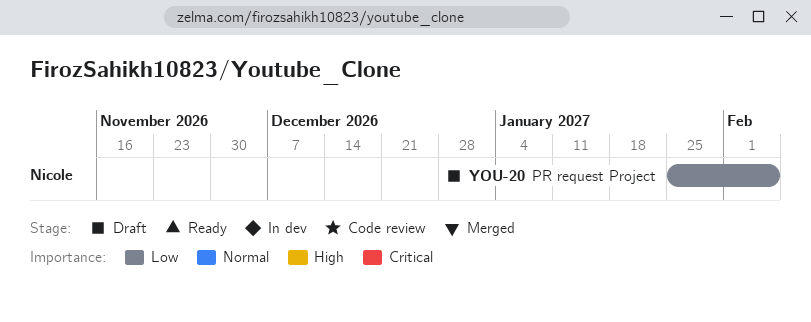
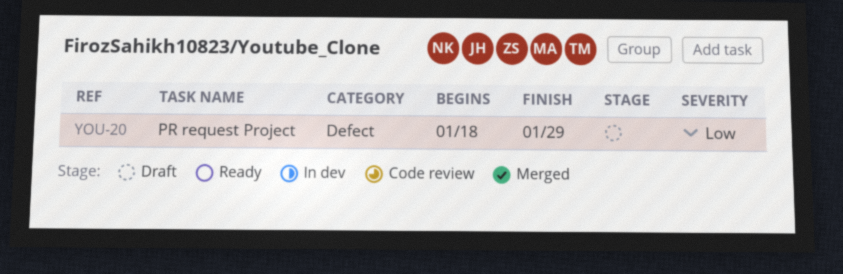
YOU-20, start: Jan 25 -> Jan 18
YOU-20, due: Feb 5 -> Jan 29

